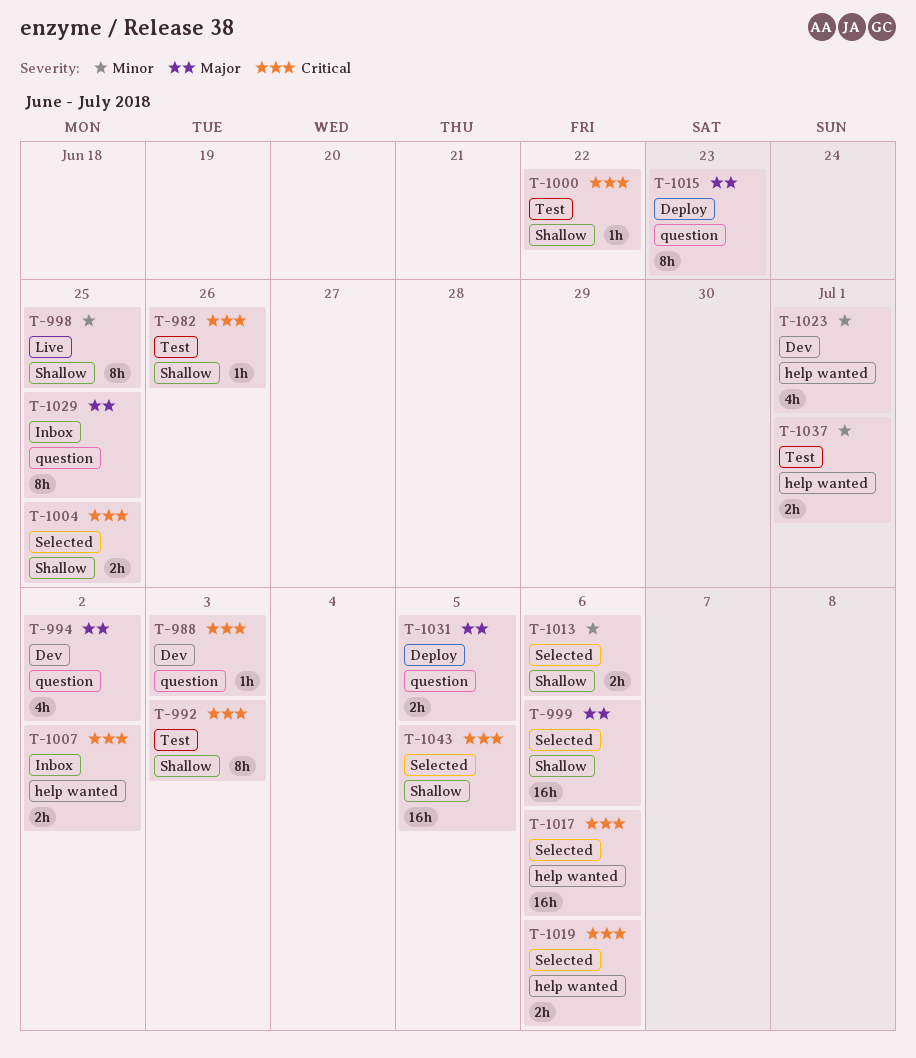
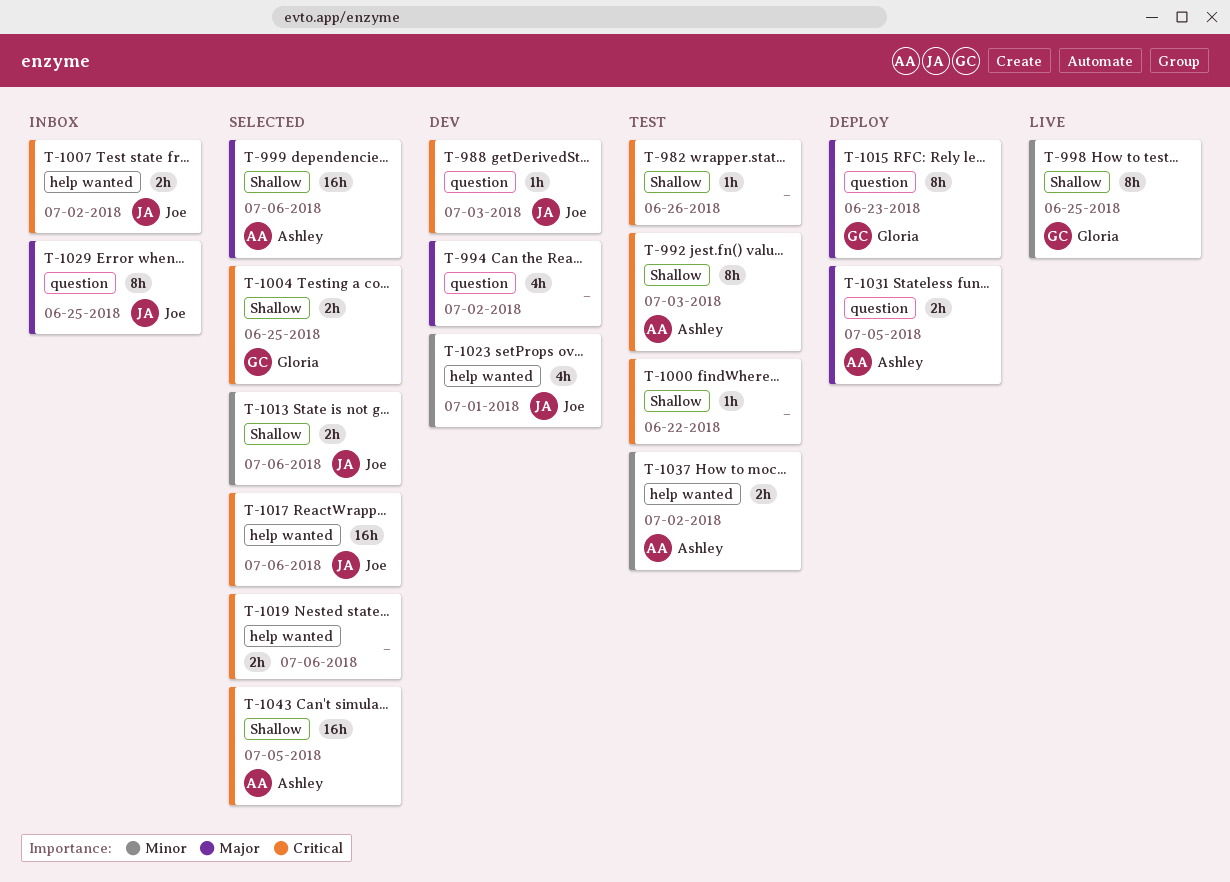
T-1037, due: Jul 1 -> Jul 2

